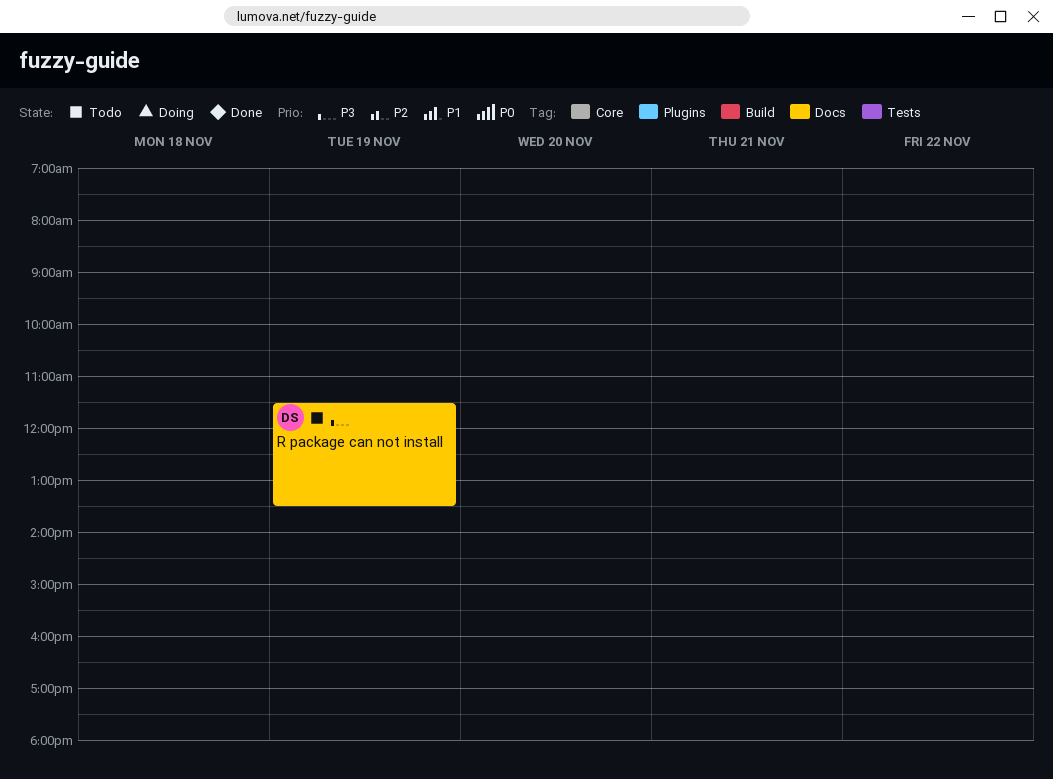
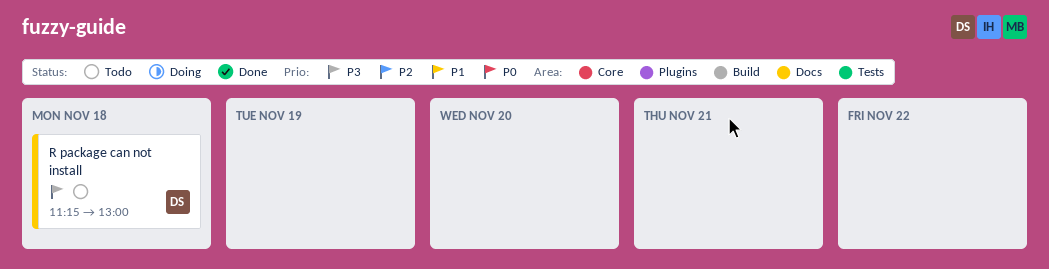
R package can not install, day: Nov 19 -> Nov 18
R package can not install, begins: 11:30 -> 11:15
R package can not install, ends: 13:30 -> 13:00

